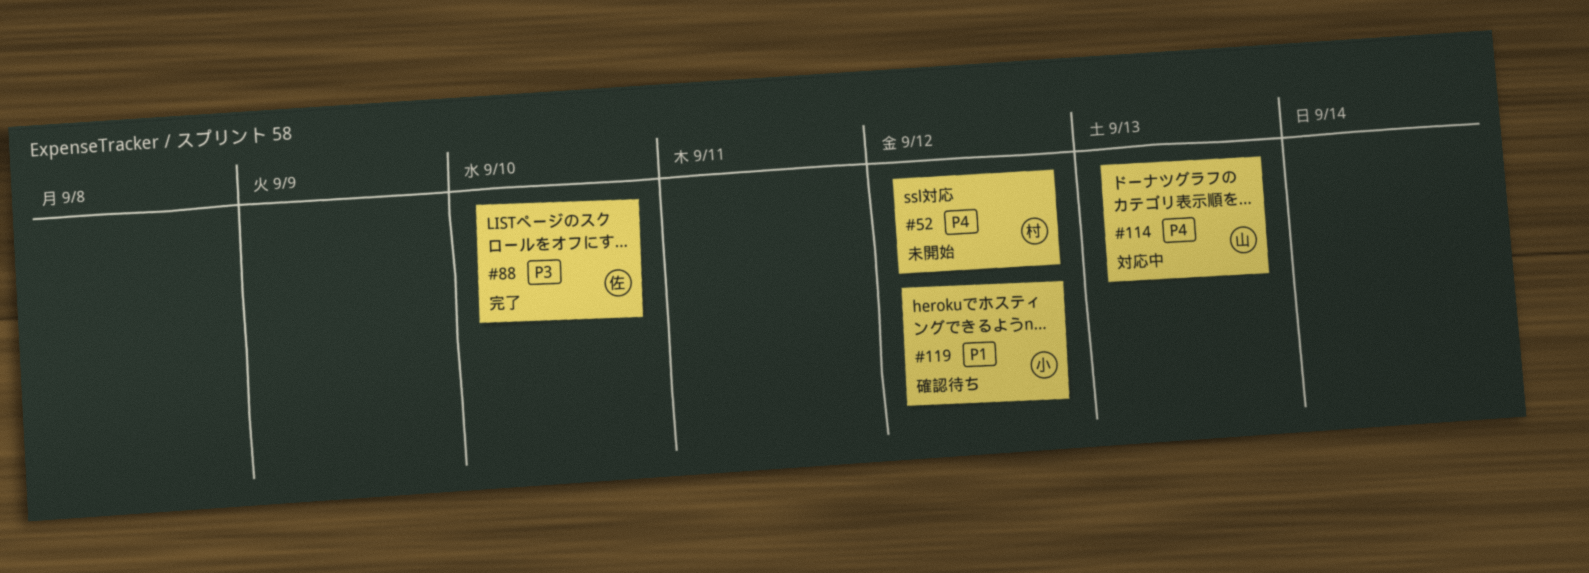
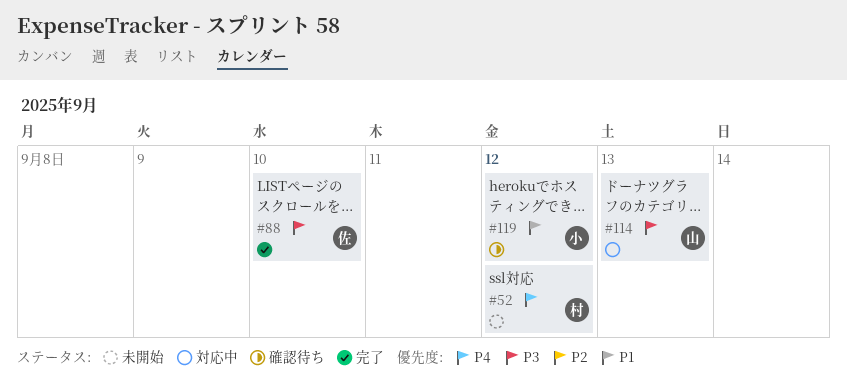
#114, priority: P4 -> P3

